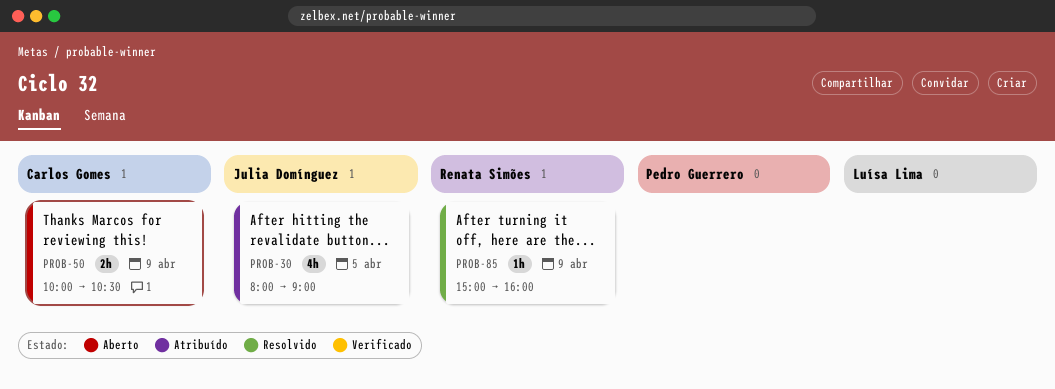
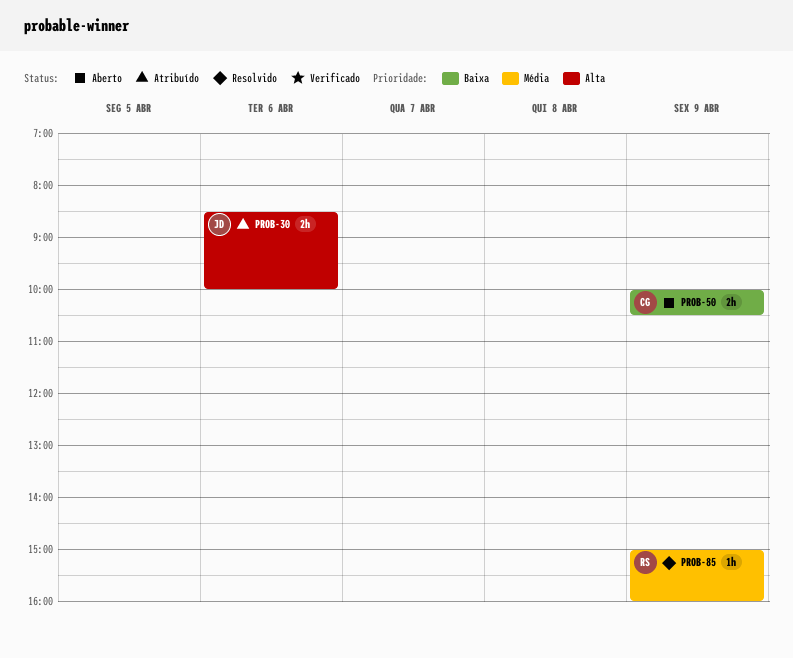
PROB-30, estimate: 4h -> 2h
PROB-30, day: Apr 5 -> Apr 6
PROB-30, begins: 08:00 -> 08:30
PROB-30, ends: 09:00 -> 10:00

